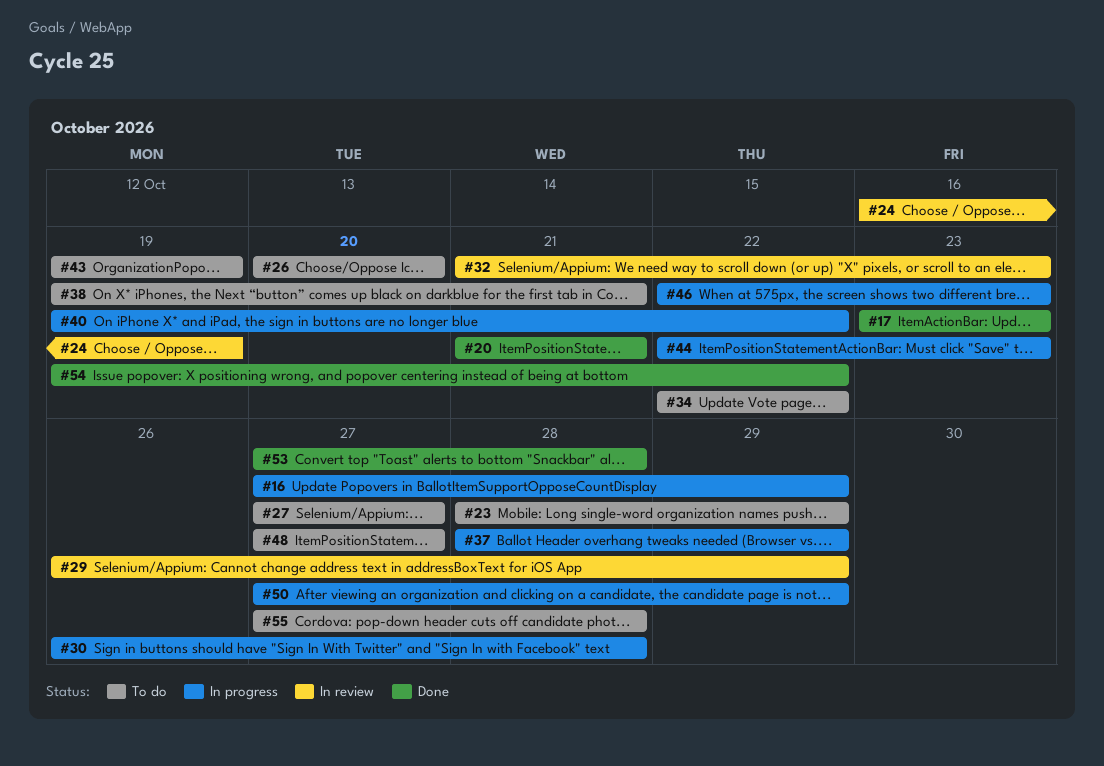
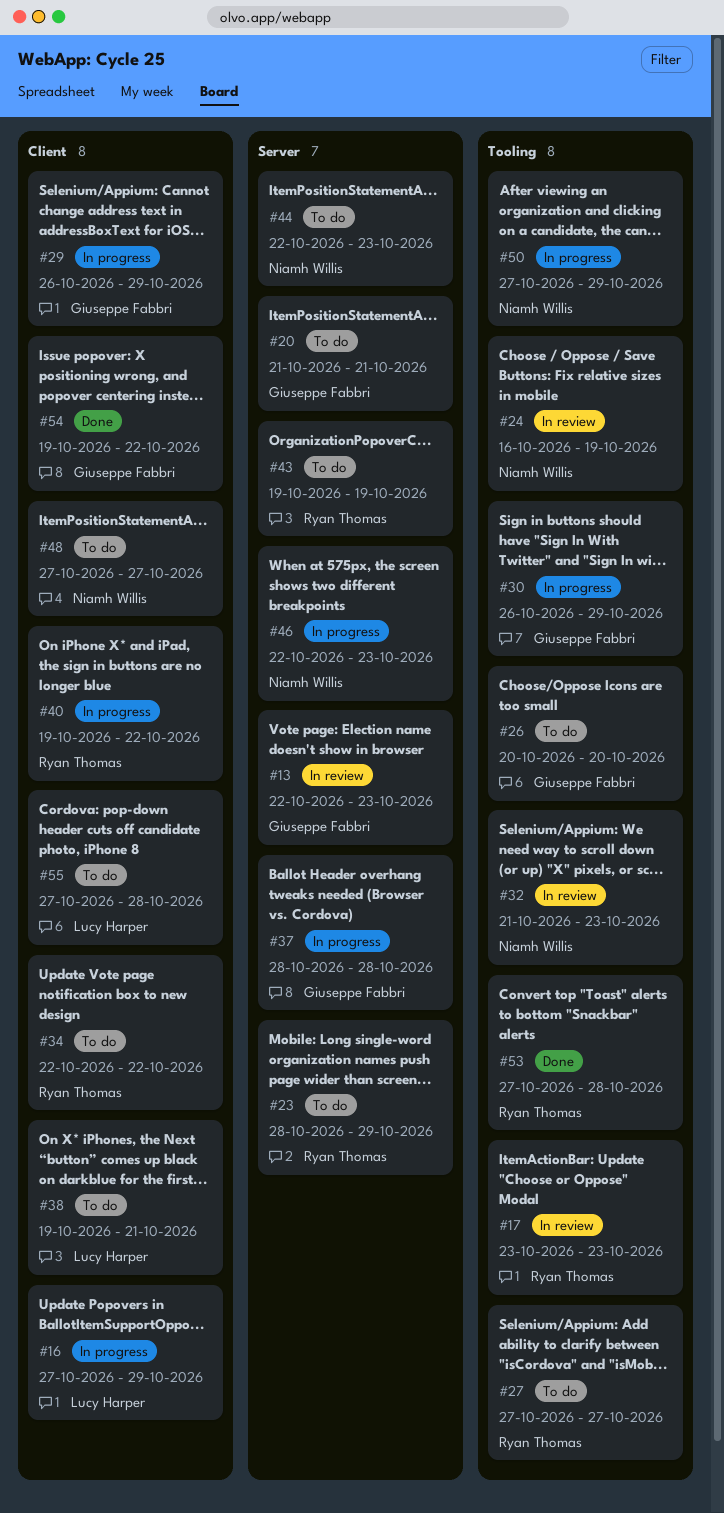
#13: none -> present
#17, status: Done -> In review
#20, status: Done -> To do
#29, status: In review -> In progress
#30, due: Oct 28 -> Oct 29
#37, due: Oct 29 -> Oct 28
#44, status: In progress -> To do

